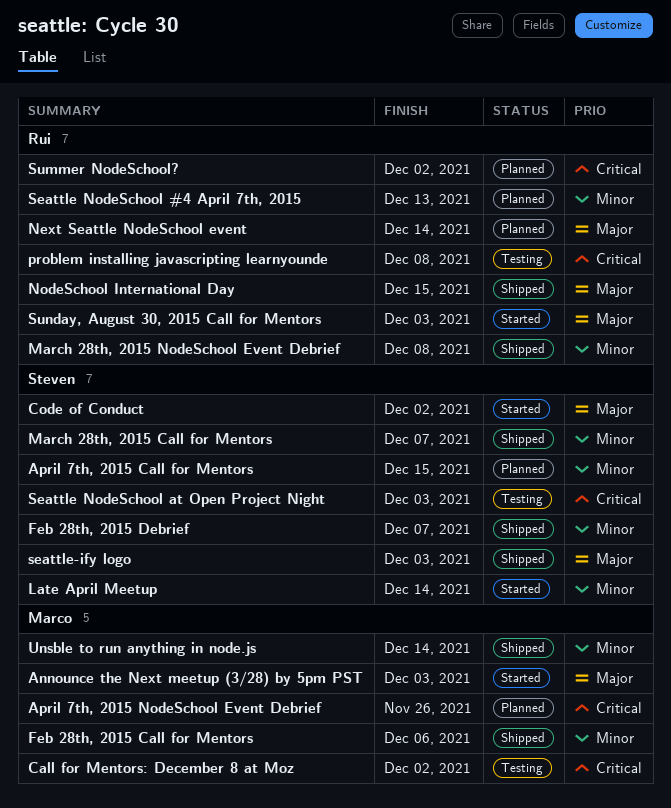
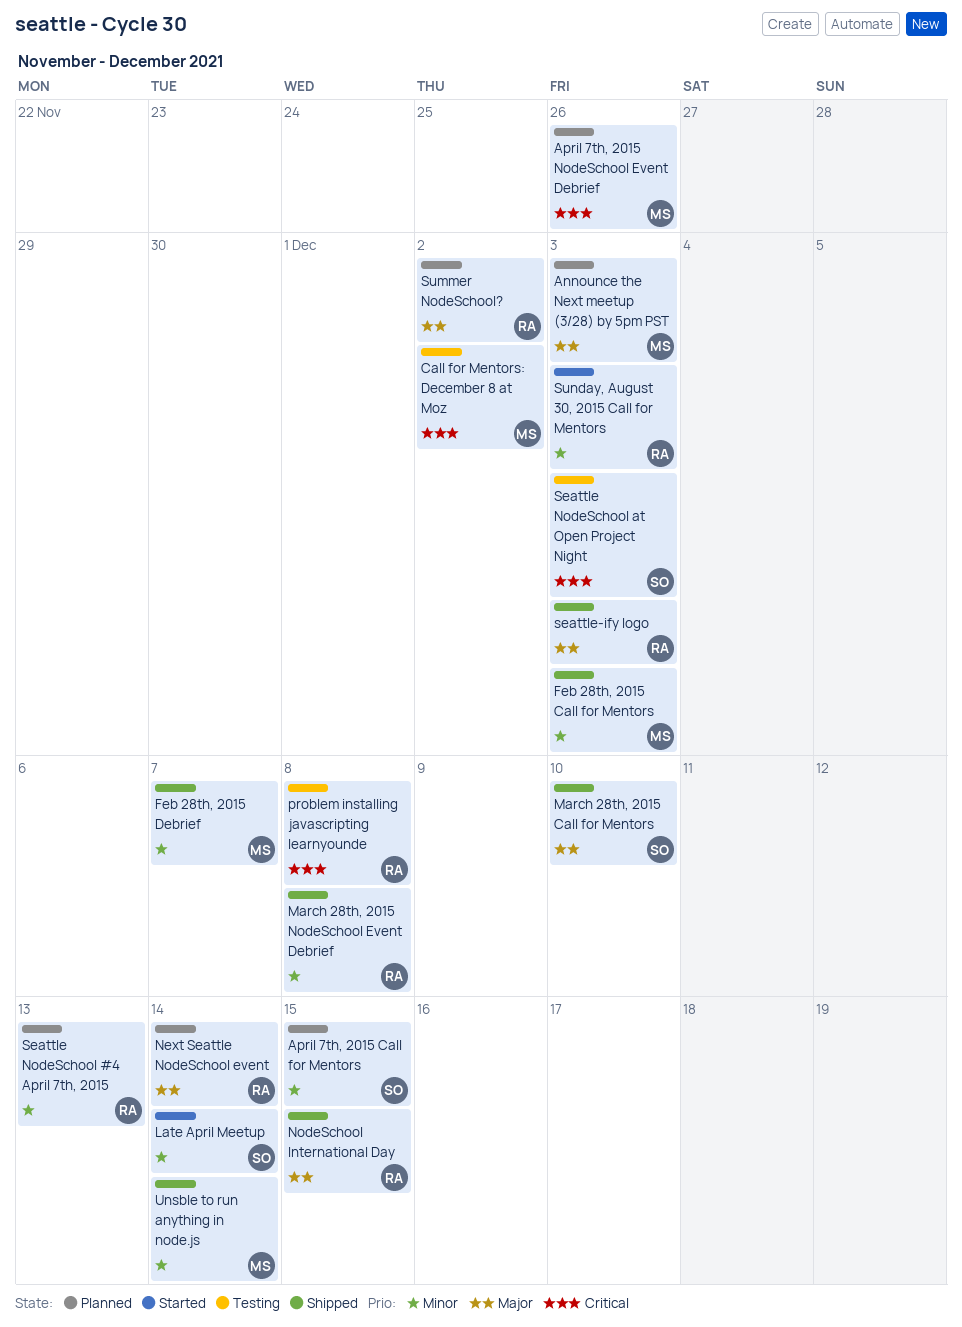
Announce the Next meetup (3/28) by 5pm PST, status: Started -> Planned
Code of Conduct: present -> none
Feb 28th, 2015 Call for Mentors, due: Dec 6 -> Dec 3
Feb 28th, 2015 Debrief, owner: Steven -> Marco
March 28th, 2015 Call for Mentors, priority: Minor -> Major
March 28th, 2015 Call for Mentors, due: Dec 7 -> Dec 10
seattle-ify logo, owner: Steven -> Rui
Summer NodeSchool?, priority: Critical -> Major
Sunday, August 30, 2015 Call for Mentors, priority: Major -> Minor

